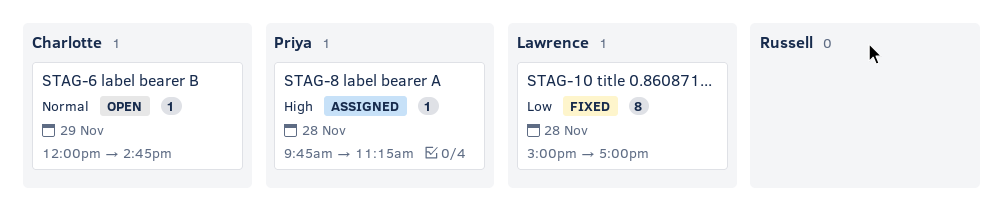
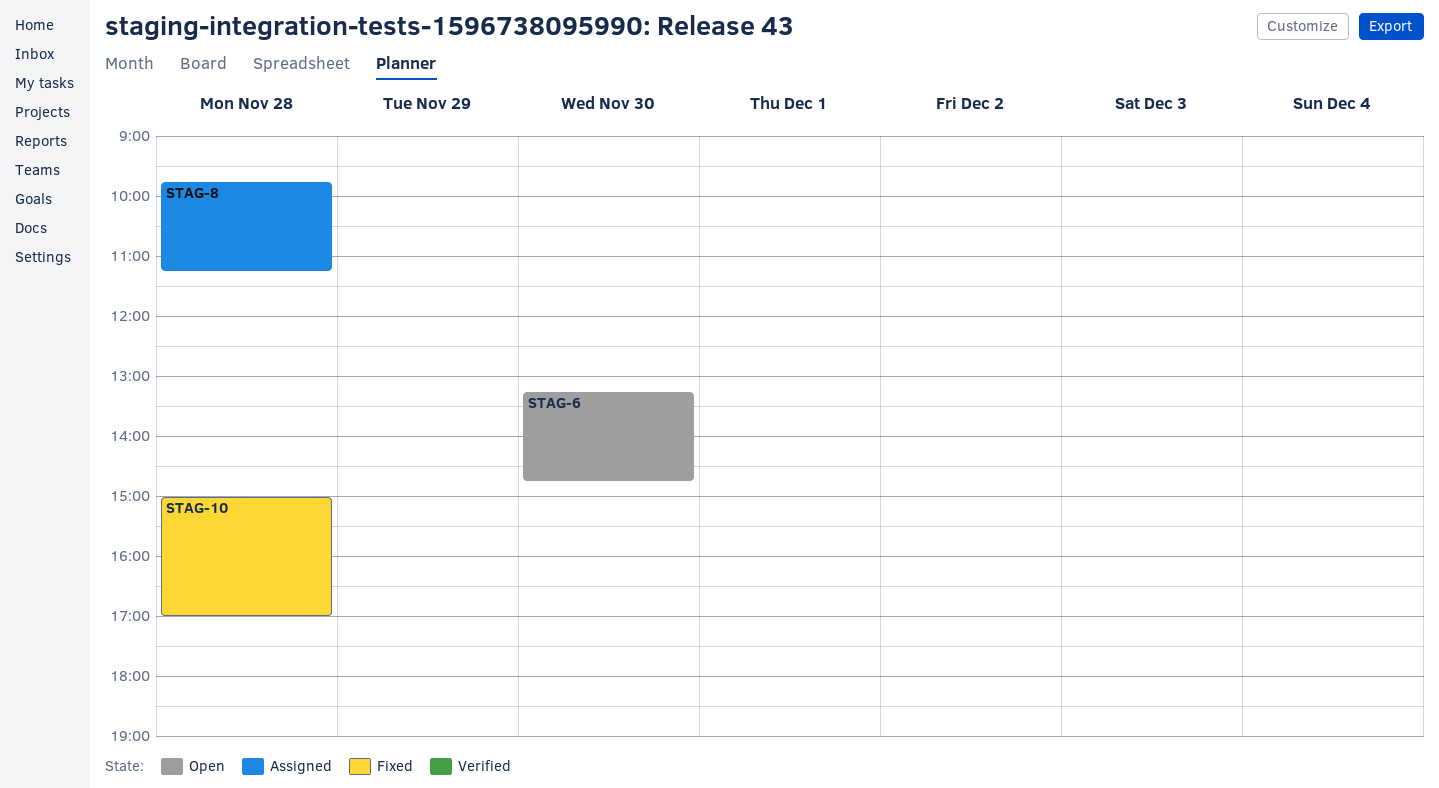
STAG-6, day: Nov 29 -> Nov 30
STAG-6, begins: 12:00 -> 13:15

